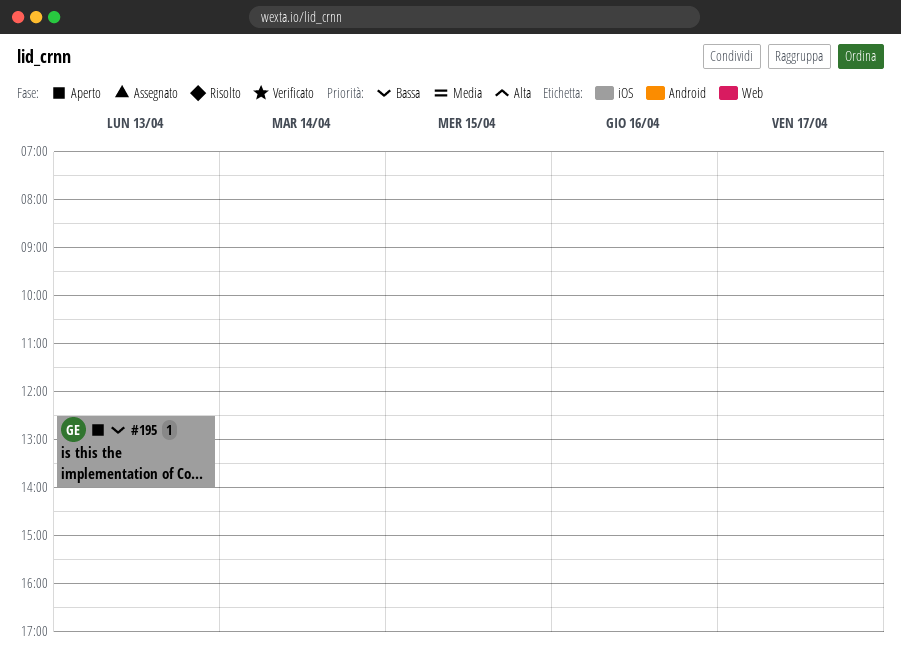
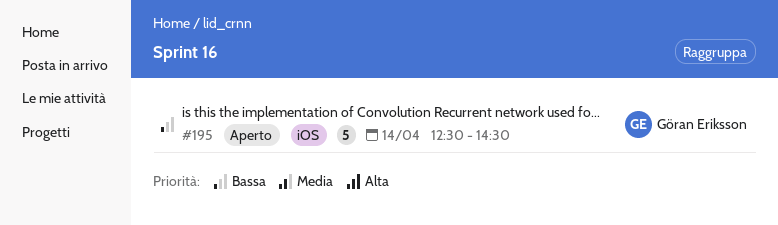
#195, estimate: 1 -> 5
#195, day: Apr 13 -> Apr 14
#195, ends: 14:00 -> 14:30

